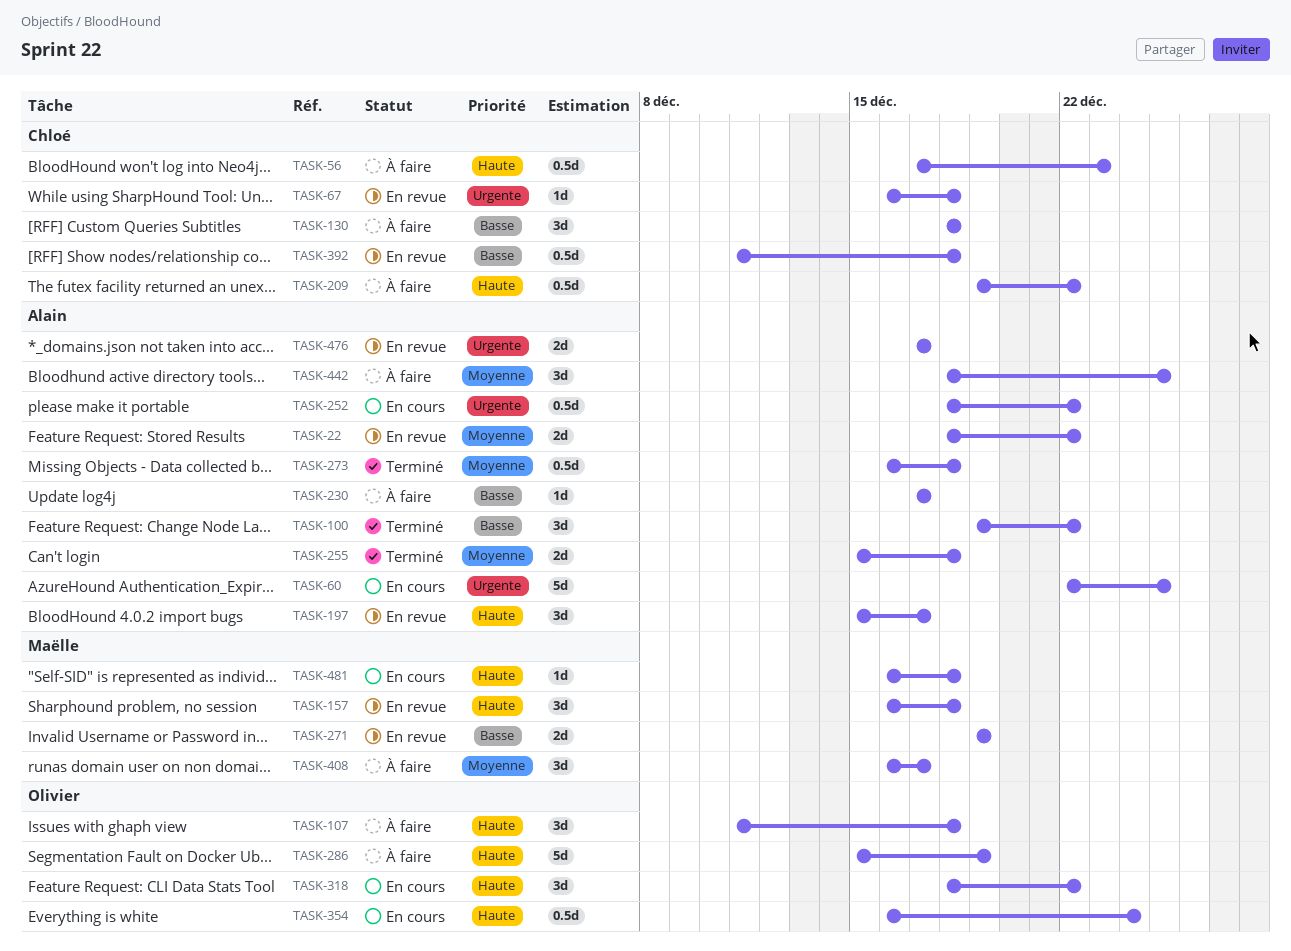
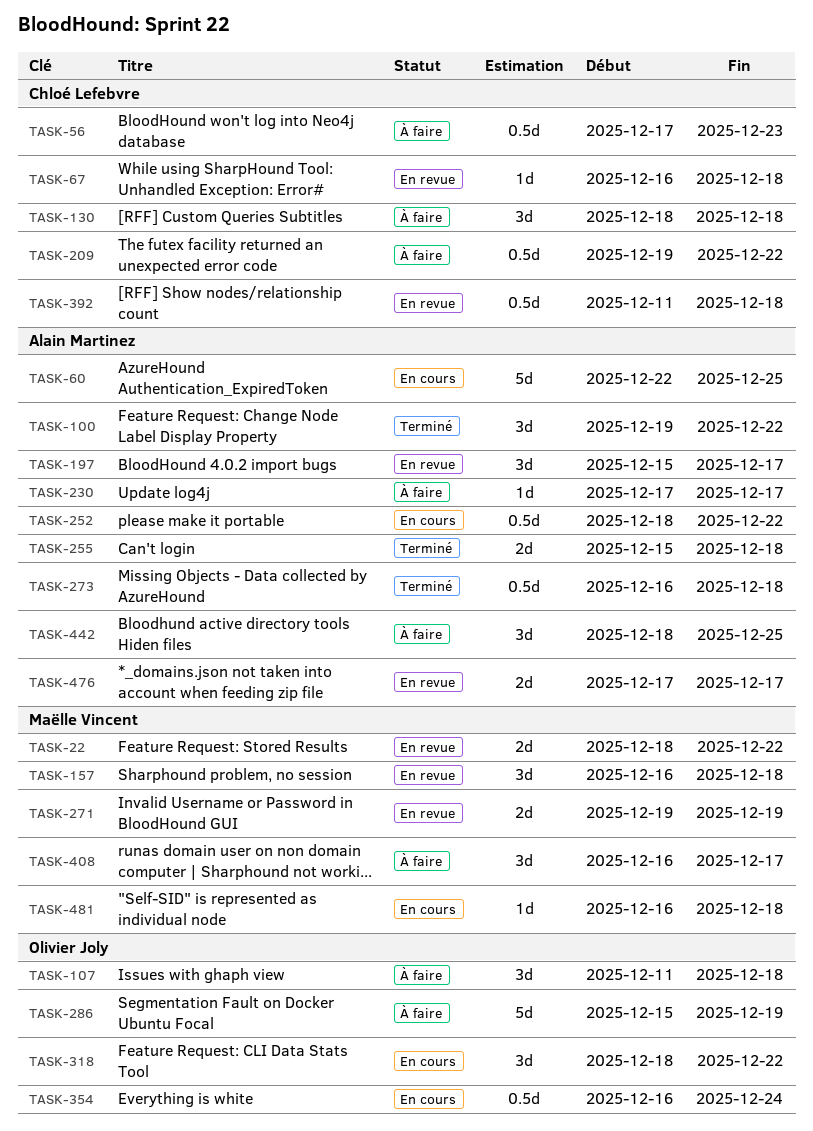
TASK-22, owner: Alain Martinez -> Maëlle Vincent

